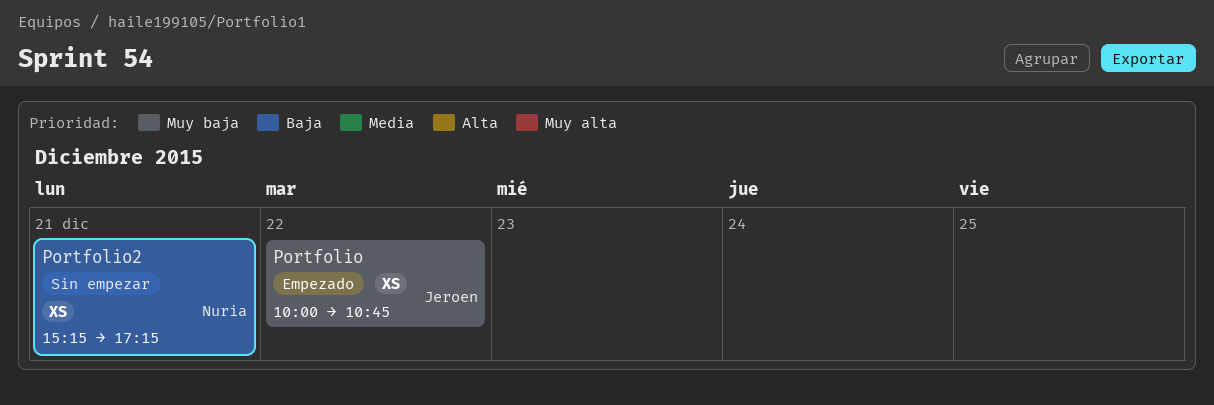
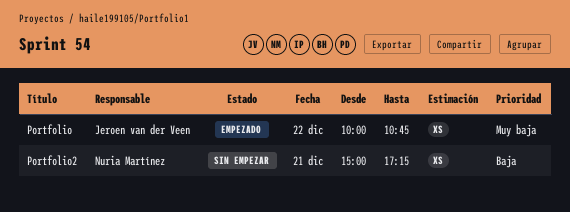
Portfolio2, begins: 15:15 -> 15:00

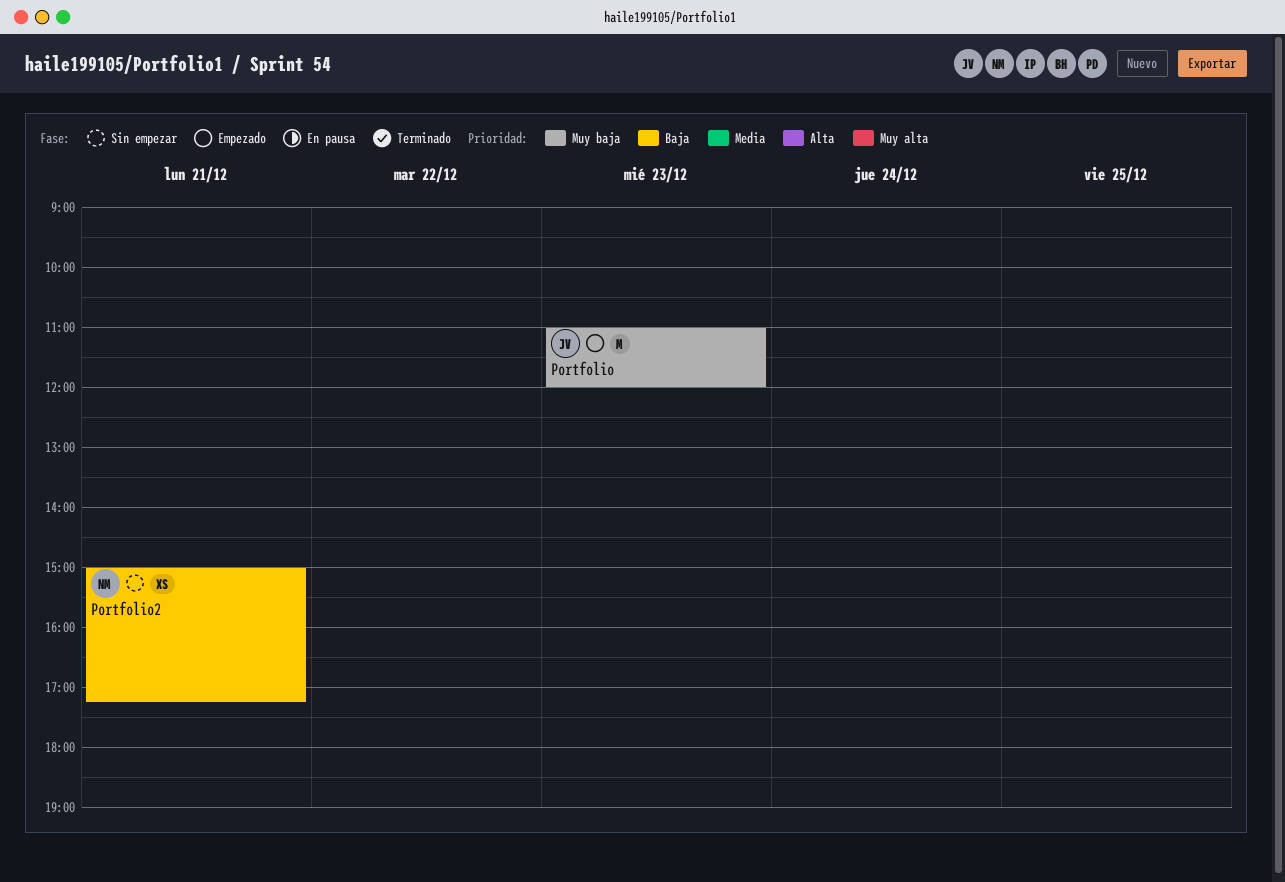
Portfolio, estimate: XS -> M
Portfolio, day: Dec 22 -> Dec 23
Portfolio, begins: 10:00 -> 11:00
Portfolio, ends: 10:45 -> 12:00

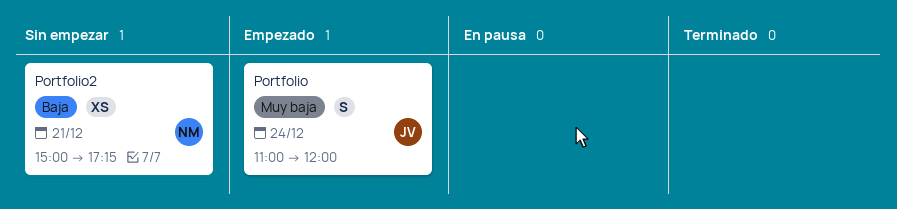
Portfolio, estimate: M -> S
Portfolio, day: Dec 23 -> Dec 24

